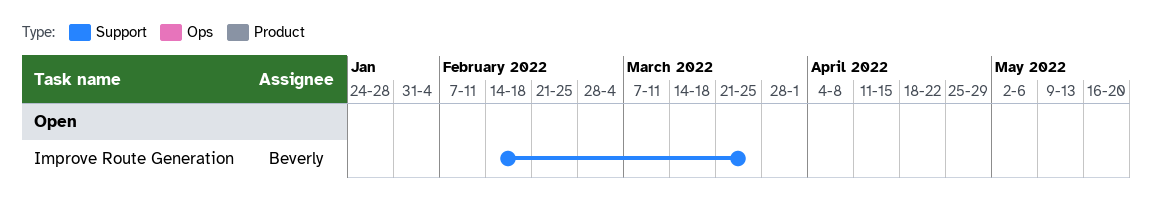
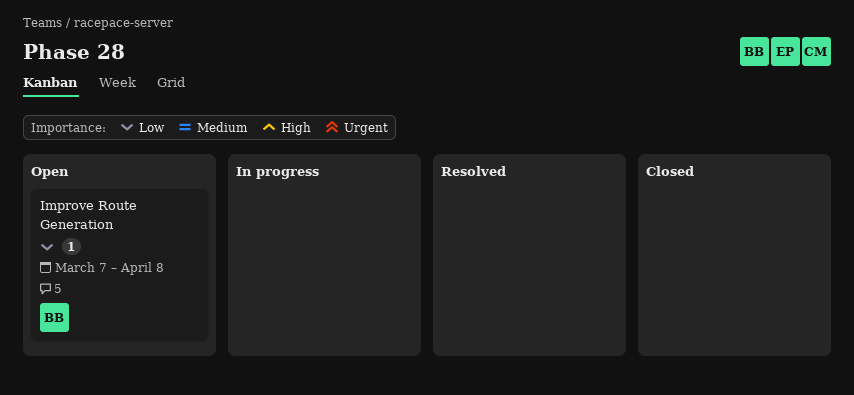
Improve Route Generation, start: Feb 14 -> Mar 7
Improve Route Generation, due: Mar 25 -> Apr 8

